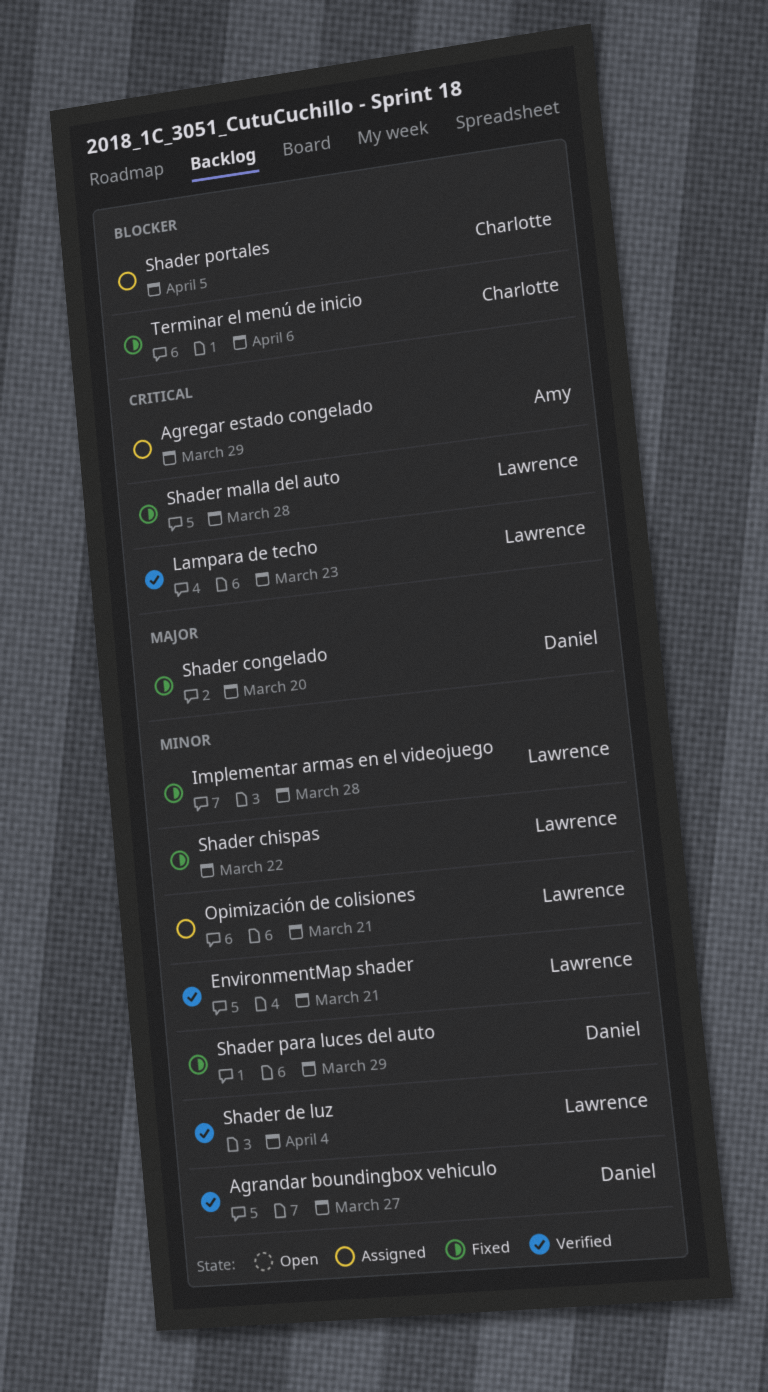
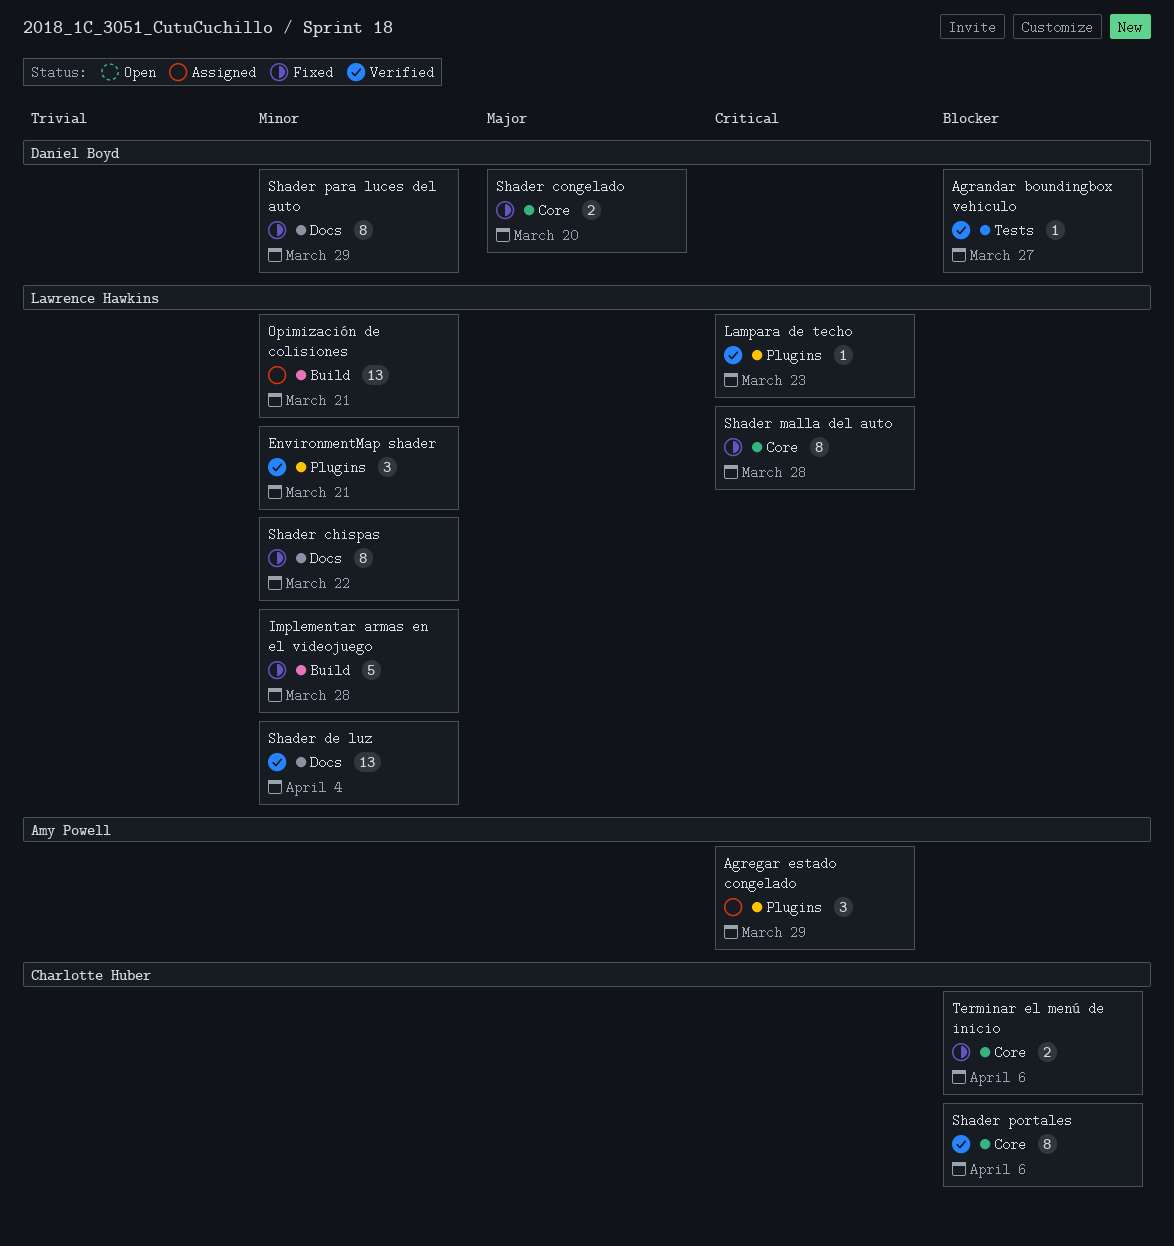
Agrandar boundingbox vehiculo, priority: Minor -> Blocker
Shader portales, status: Assigned -> Verified
Shader portales, due: Apr 5 -> Apr 6

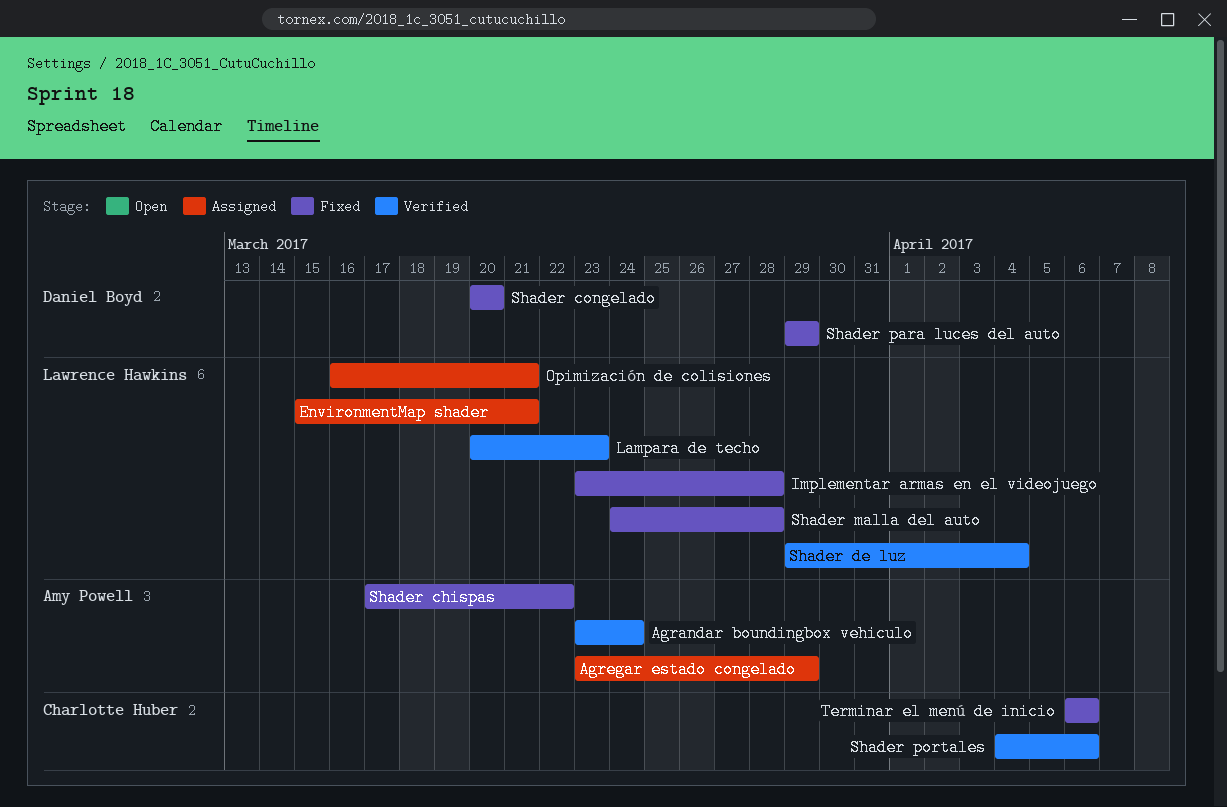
Agrandar boundingbox vehiculo, owner: Daniel Boyd -> Amy Powell
Agrandar boundingbox vehiculo, due: Mar 27 -> Mar 24
EnvironmentMap shader, status: Verified -> Assigned
Shader chispas, owner: Lawrence Hawkins -> Amy Powell

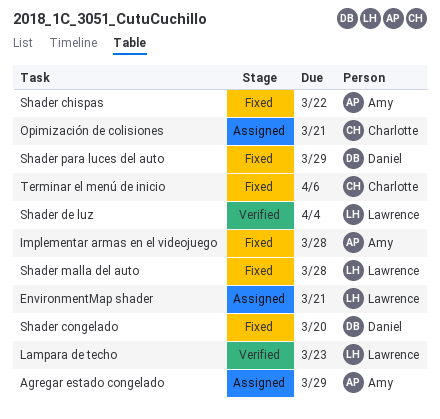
Agrandar boundingbox vehiculo: present -> none
Implementar armas en el videojuego, owner: Lawrence Hawkins -> Amy Powell
Opimización de colisiones, owner: Lawrence Hawkins -> Charlotte Huber
Shader portales: present -> none

